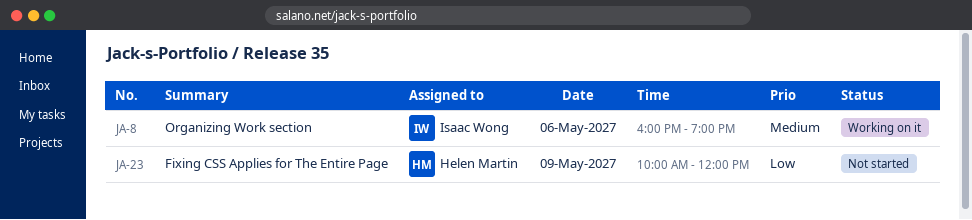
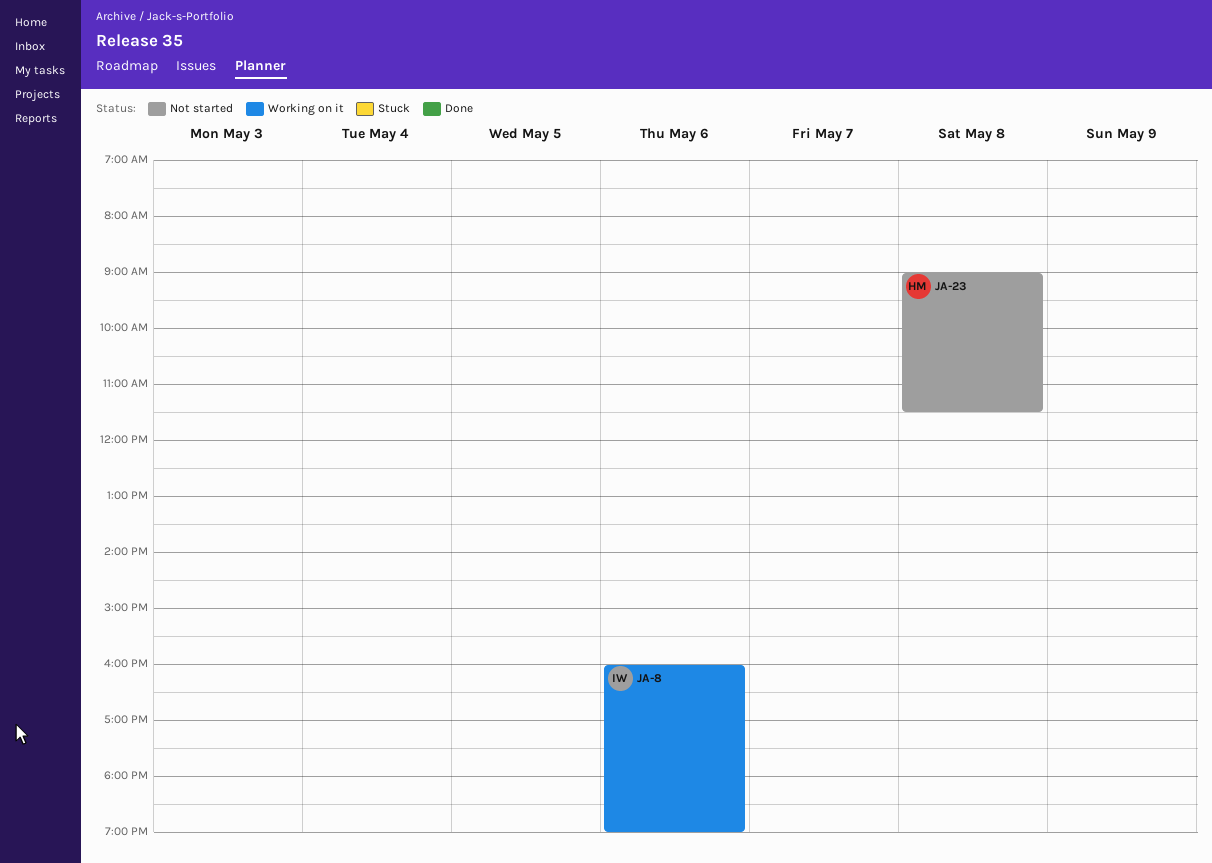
JA-23, day: May 9 -> May 8
JA-23, begins: 10:00 -> 09:00
JA-23, ends: 12:00 -> 11:30

